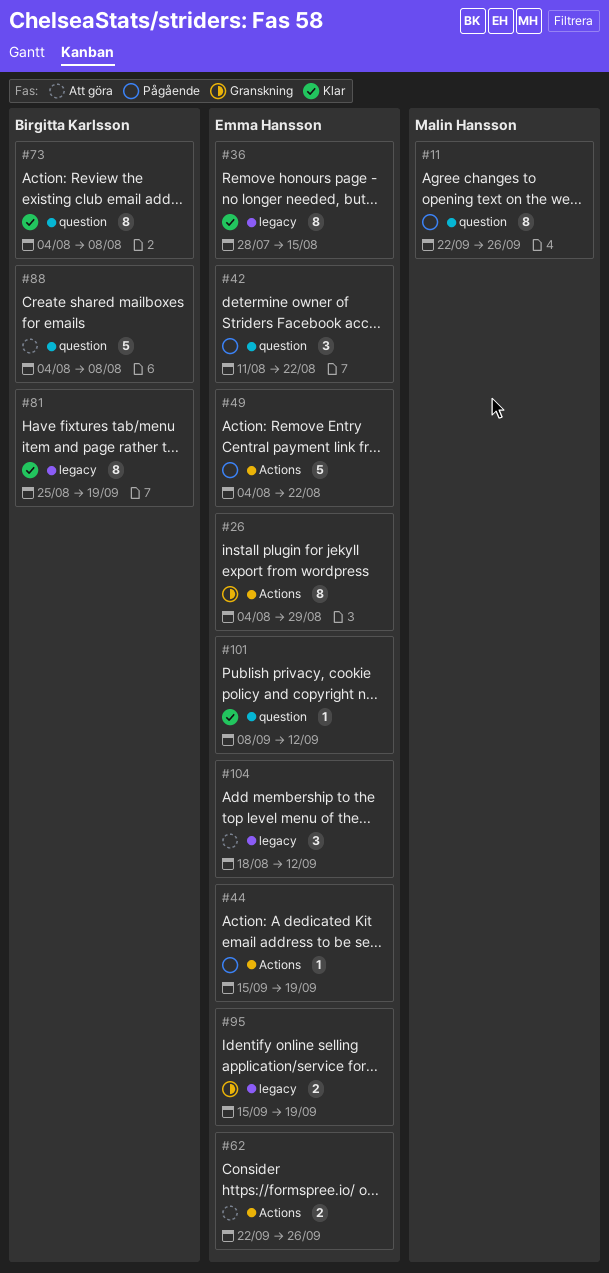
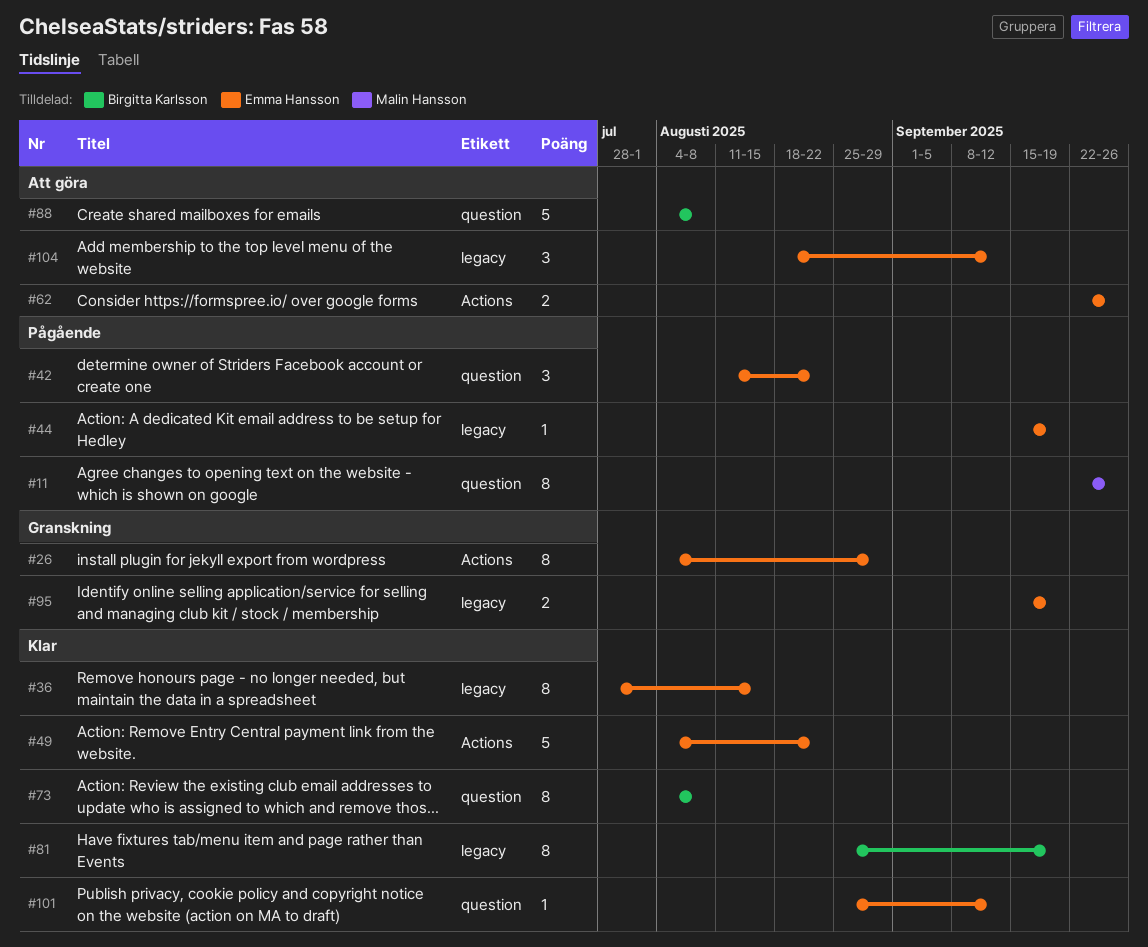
#44, label: Actions -> legacy
#49, status: Pågående -> Klar
#101, start: Sep 8 -> Aug 25

